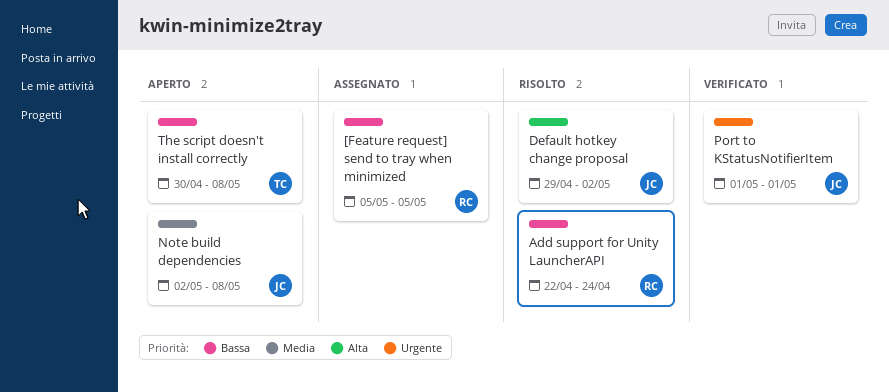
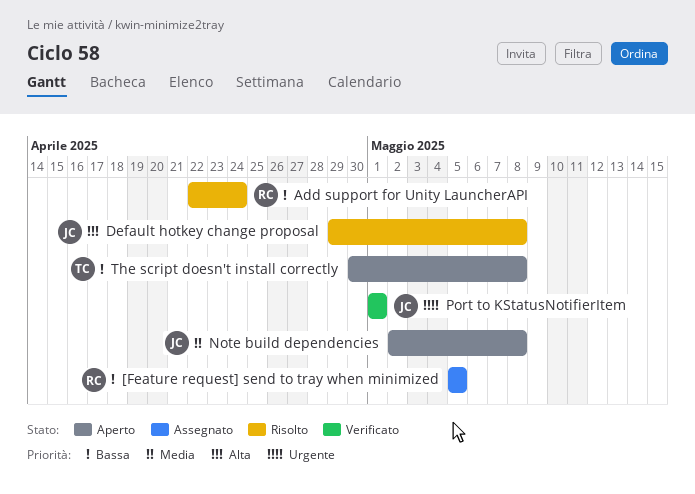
Default hotkey change proposal, due: May 2 -> May 8

